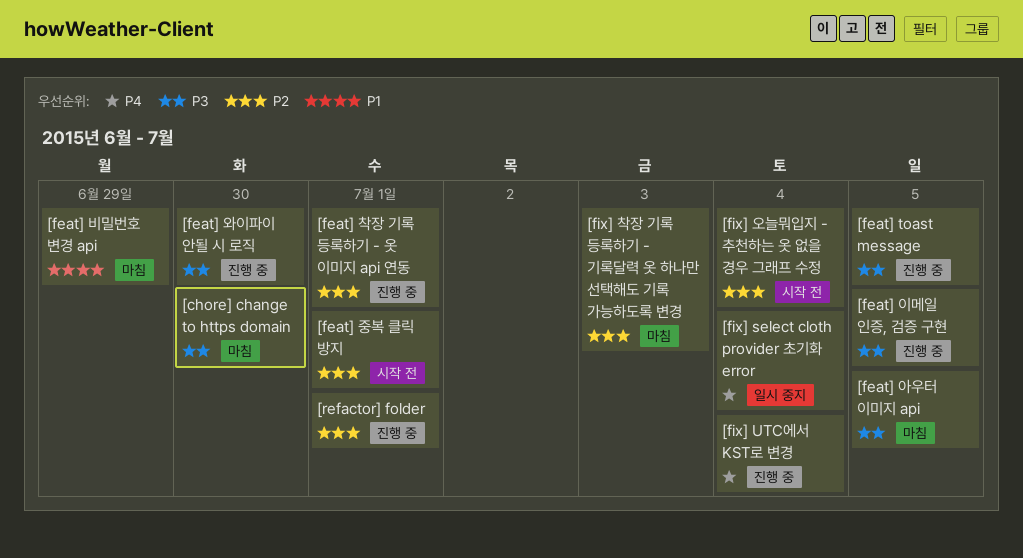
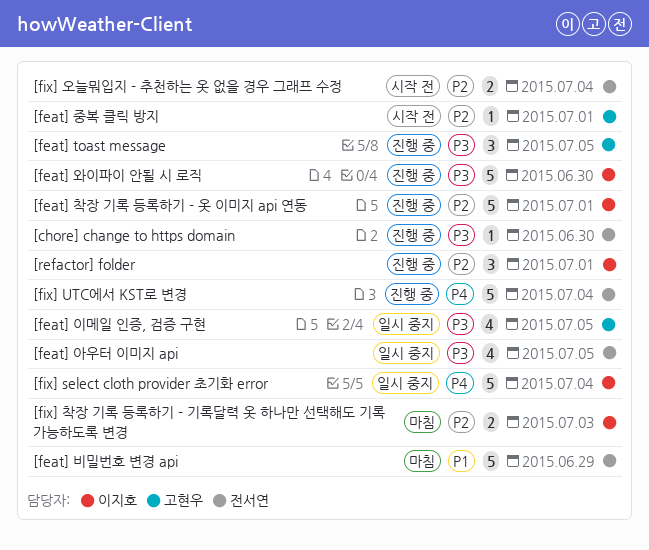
[chore] change to https domain, status: 마침 -> 진행 중
[feat] 아우터 이미지 api, status: 마침 -> 일시 중지
[feat] 이메일 인증, 검증 구현, status: 진행 중 -> 일시 중지

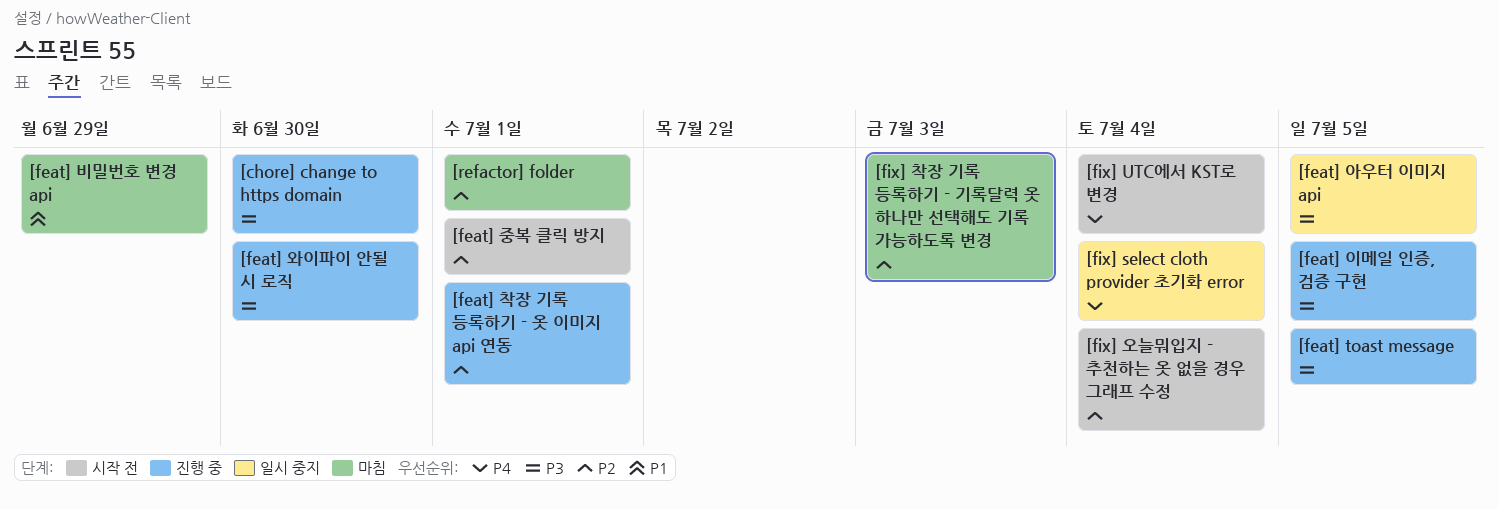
[feat] 이메일 인증, 검증 구현, status: 일시 중지 -> 진행 중
[fix] UTC에서 KST로 변경, status: 진행 중 -> 시작 전
[refactor] folder, status: 진행 중 -> 마침

